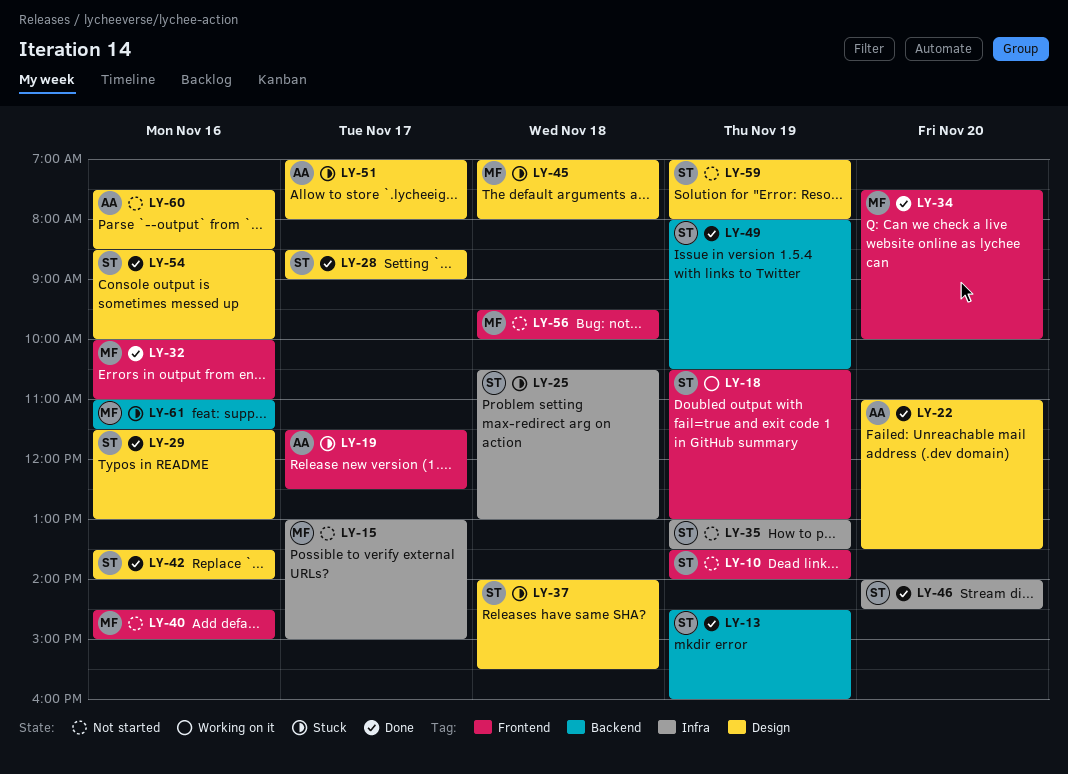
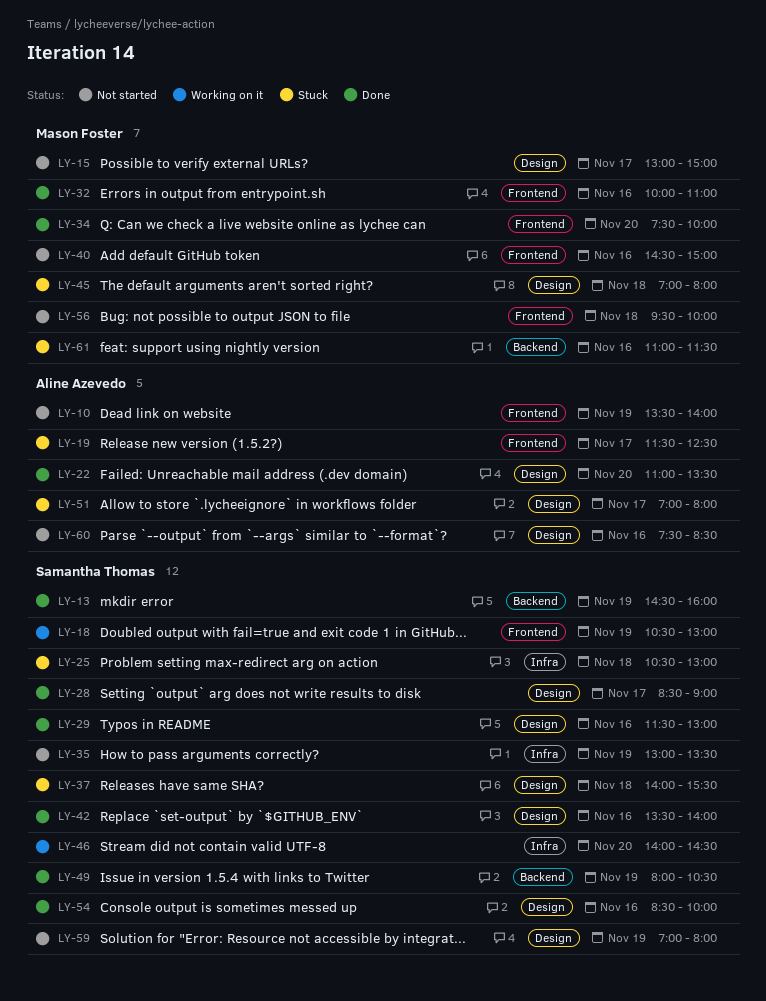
LY-10, owner: Samantha Thomas -> Aline Azevedo
LY-15, label: Infra -> Design
LY-46, status: Done -> Working on it

